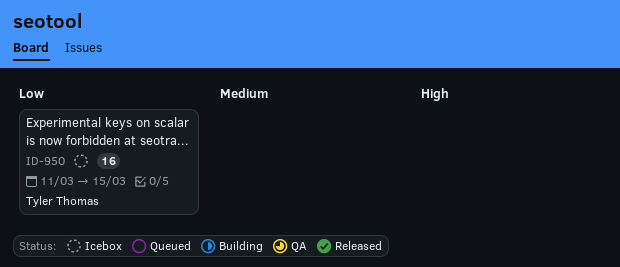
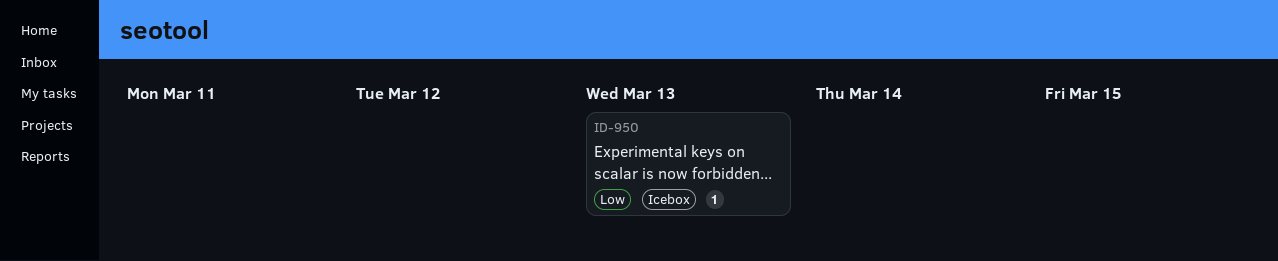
ID-950, estimate: 16 -> 1
ID-950, due: Mar 15 -> Mar 13

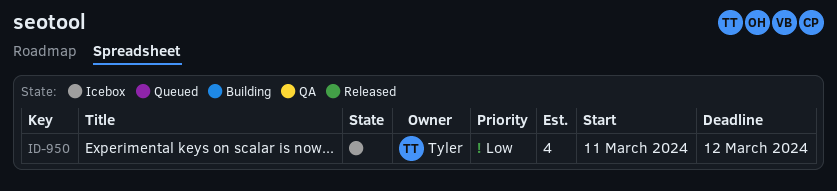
ID-950, estimate: 1 -> 4
ID-950, due: Mar 13 -> Mar 12

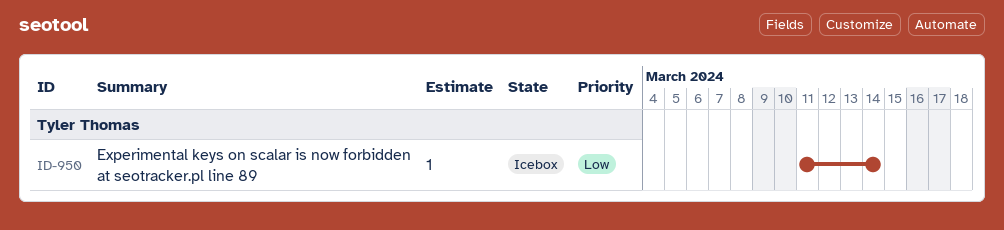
ID-950, estimate: 4 -> 1
ID-950, due: Mar 12 -> Mar 14

